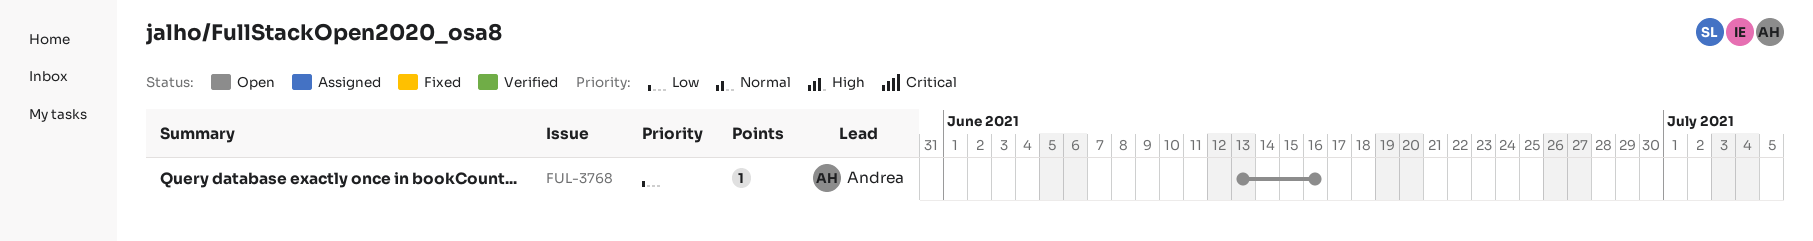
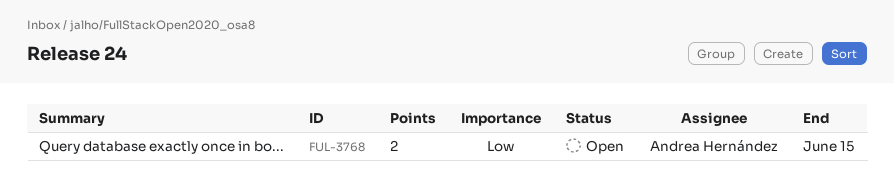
FUL-3768, estimate: 1 -> 2
FUL-3768, due: Jun 16 -> Jun 15

